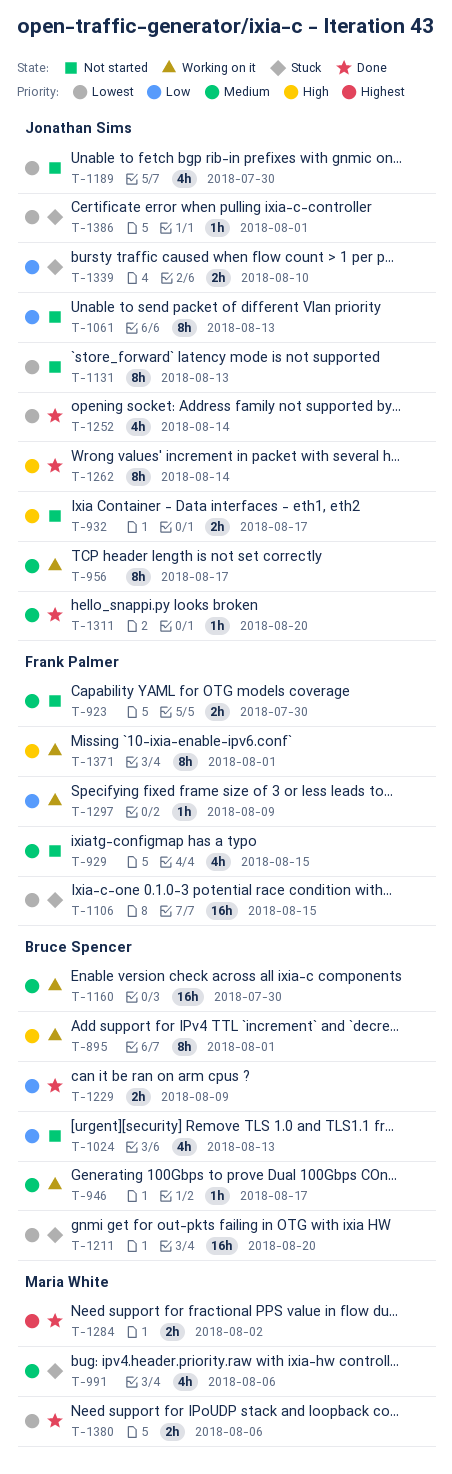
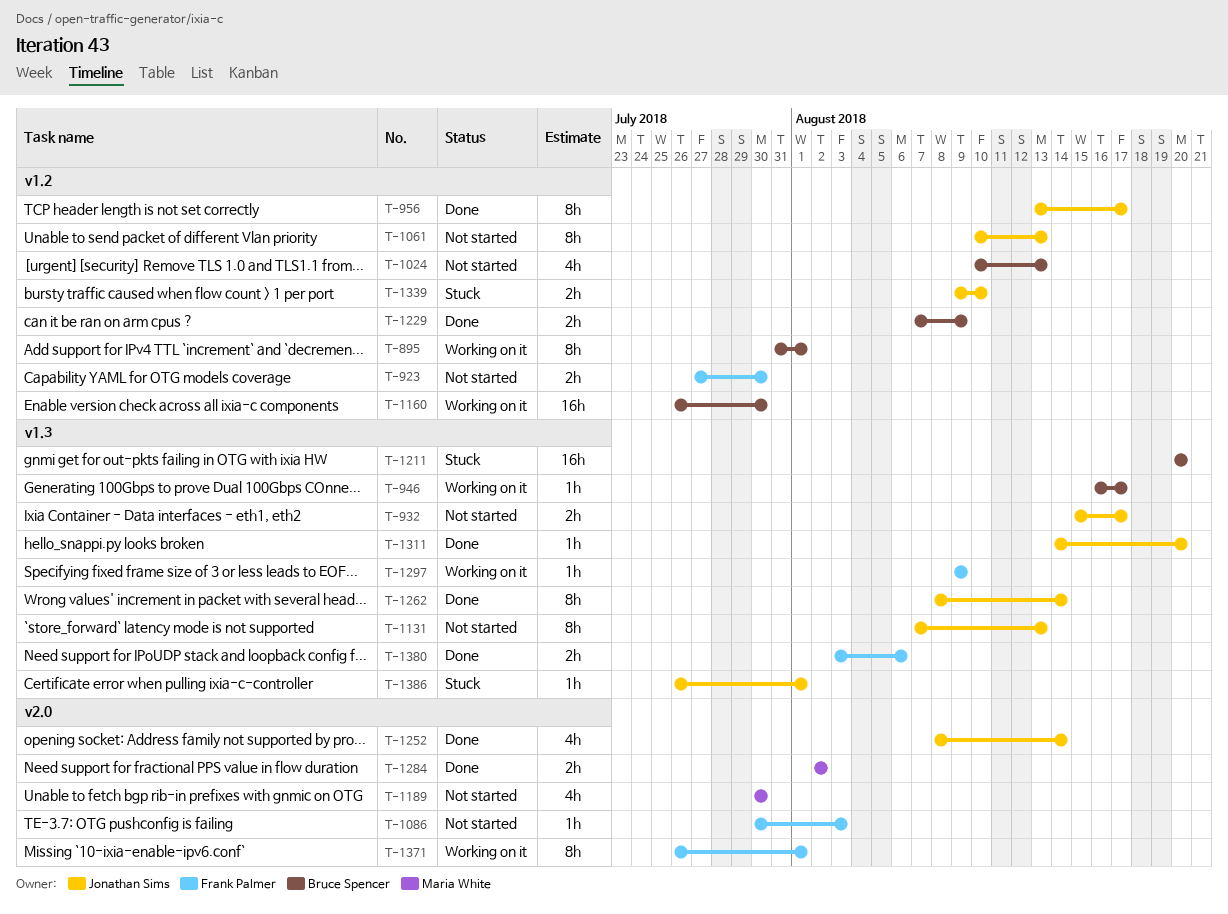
T-929: present -> none
T-956, status: Working on it -> Done
T-991: present -> none
T-1086: none -> present
T-1106: present -> none
T-1189, owner: Jonathan Sims -> Maria White
T-1380, owner: Maria White -> Frank Palmer

